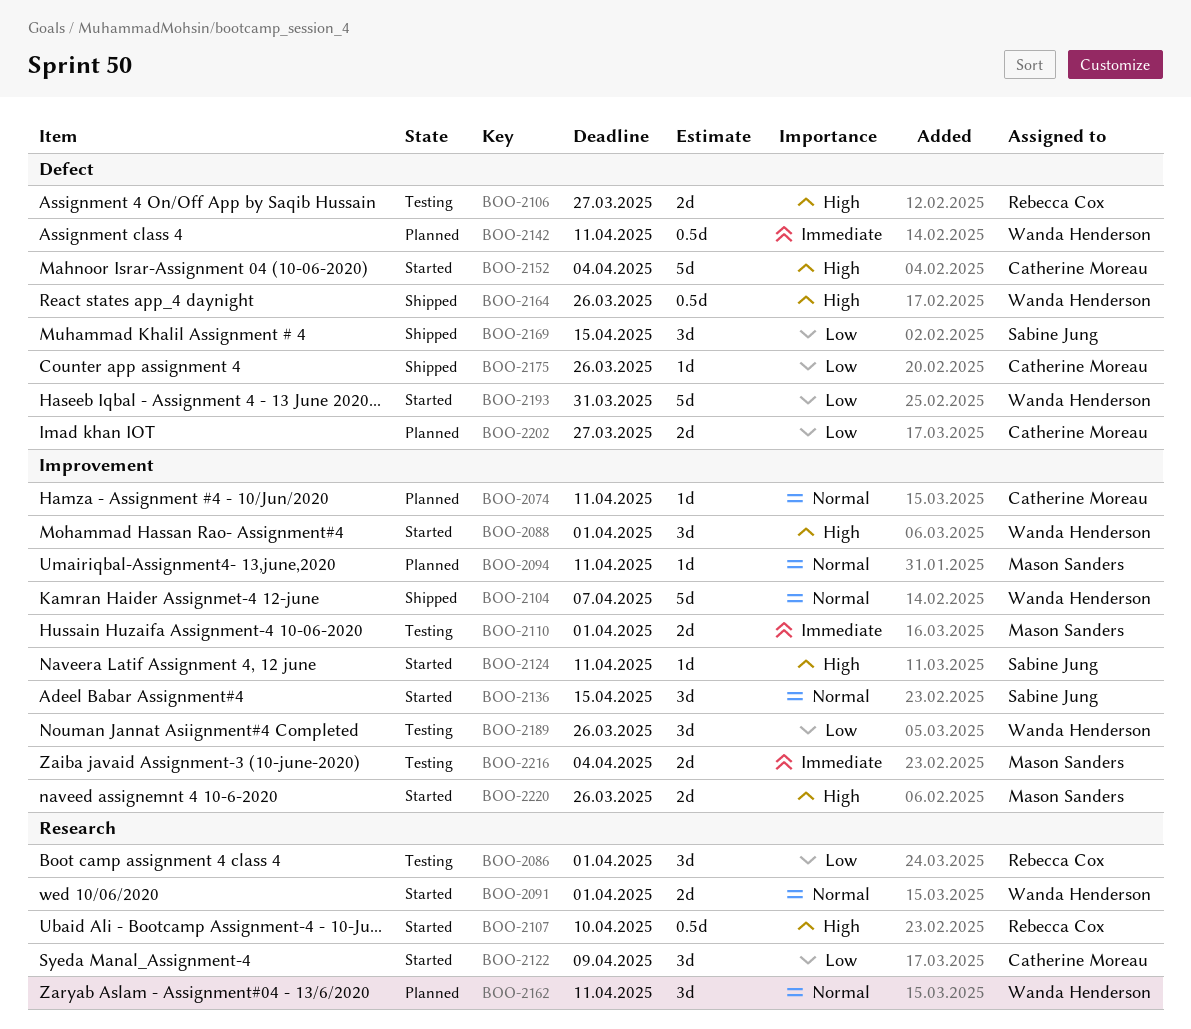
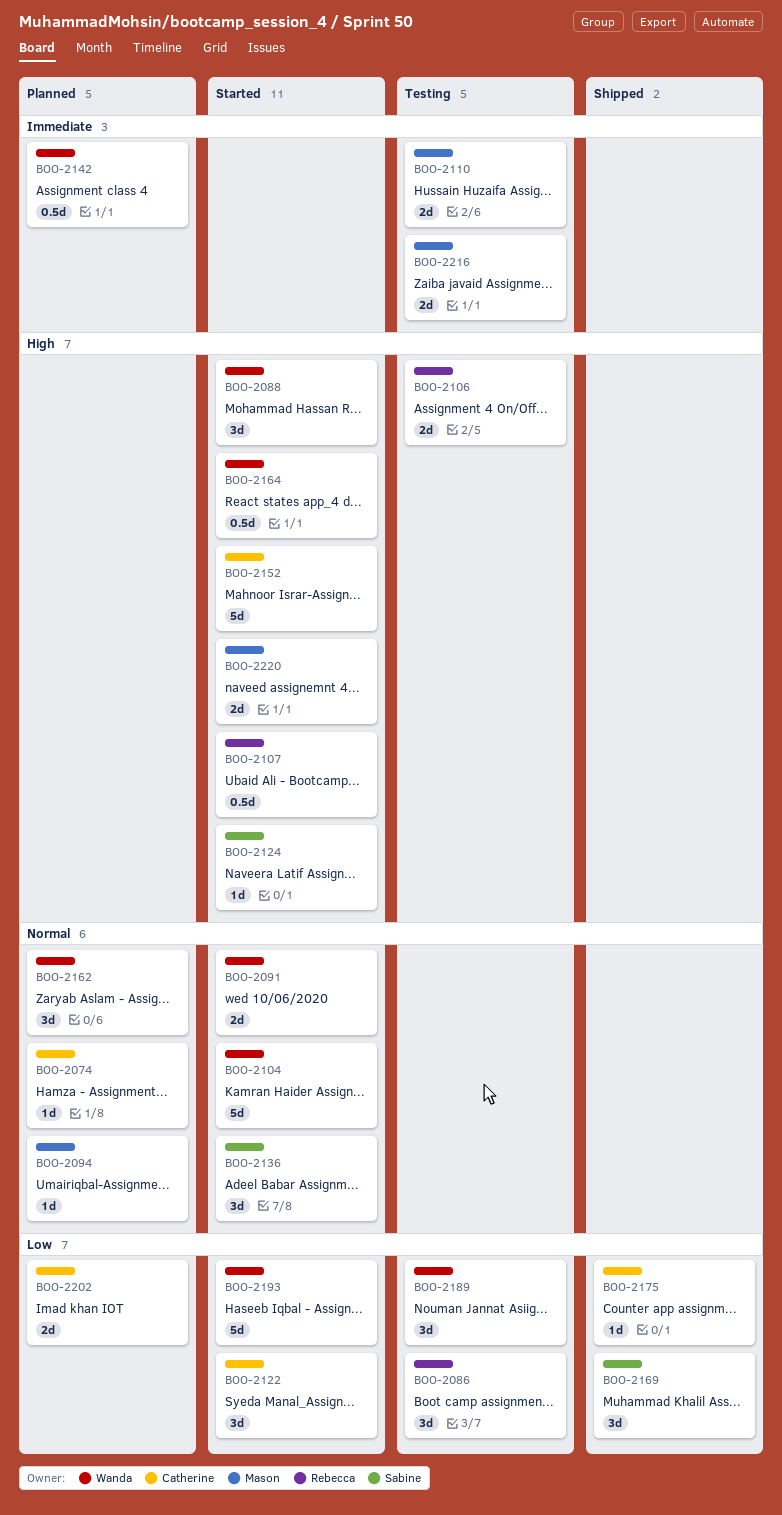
BOO-2104, status: Shipped -> Started
BOO-2164, status: Shipped -> Started

